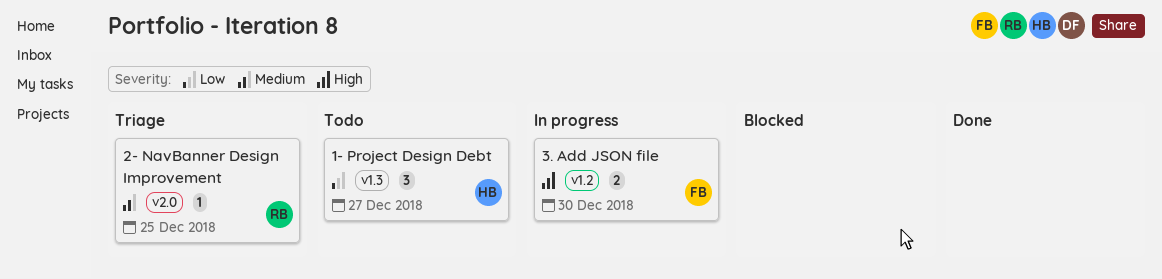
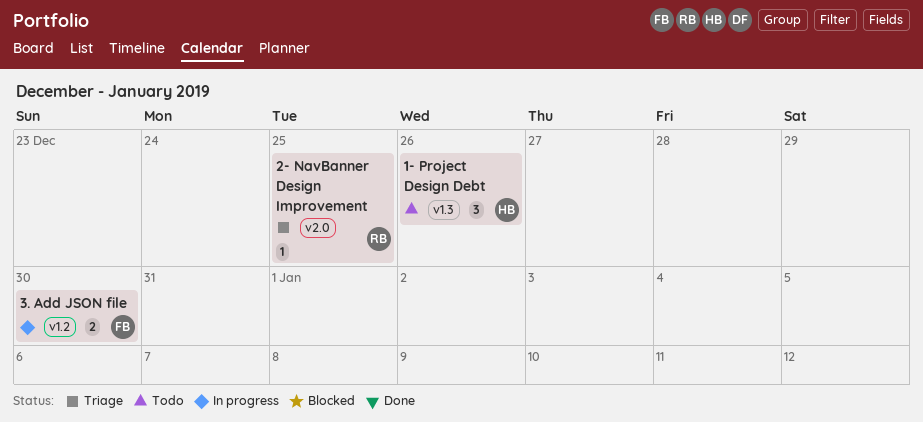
1- Project Design Debt, due: Dec 27 -> Dec 26

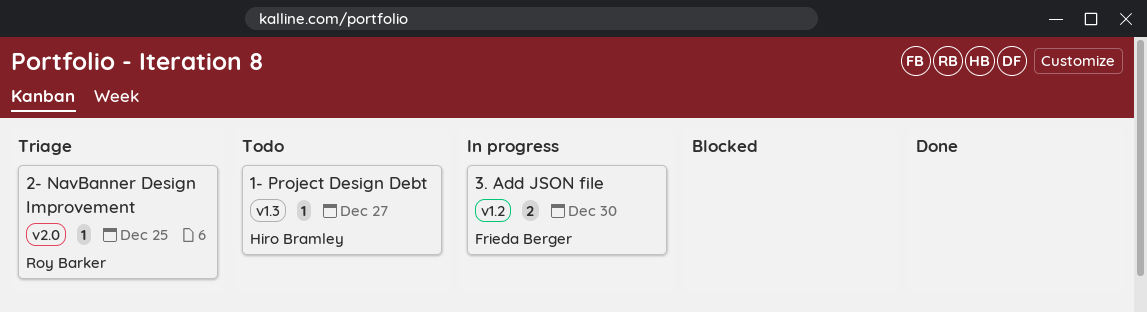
1- Project Design Debt, estimate: 3 -> 1
1- Project Design Debt, due: Dec 26 -> Dec 27

